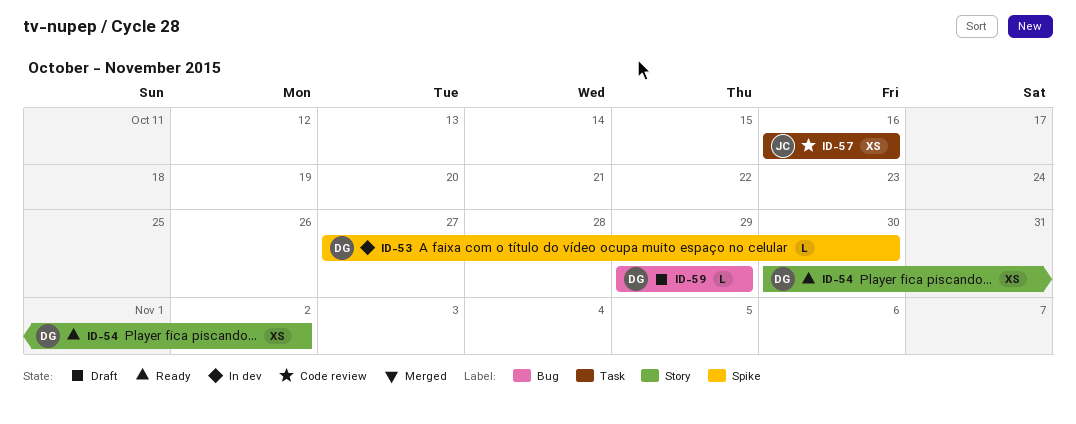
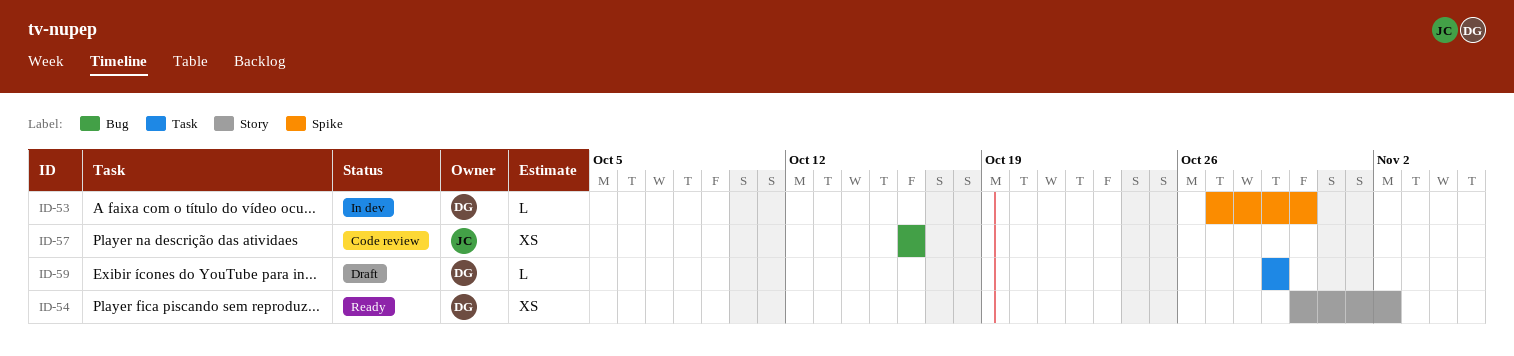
ID-57, label: Task -> Bug
ID-59, label: Bug -> Task

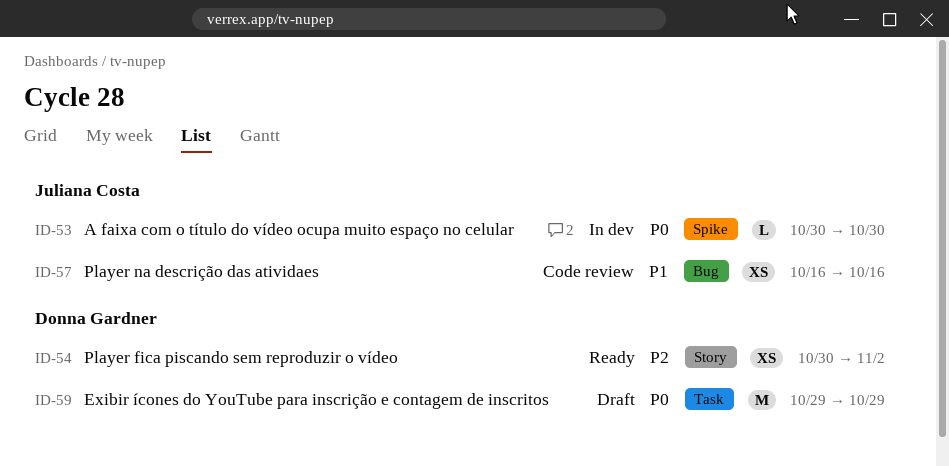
ID-53, owner: Donna Gardner -> Juliana Costa
ID-53, start: Oct 27 -> Oct 30
ID-59, estimate: L -> M

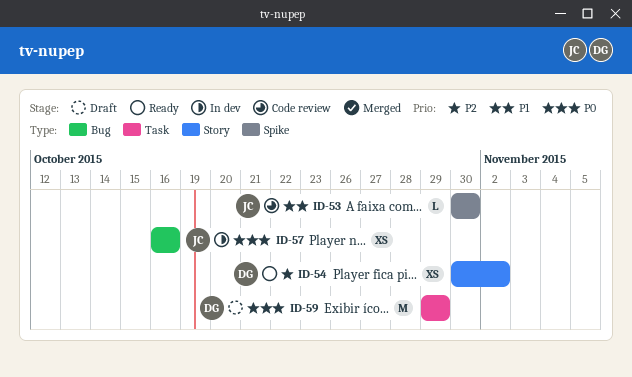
ID-53, status: In dev -> Code review
ID-53, priority: P0 -> P1
ID-57, status: Code review -> In dev
ID-57, priority: P1 -> P0

